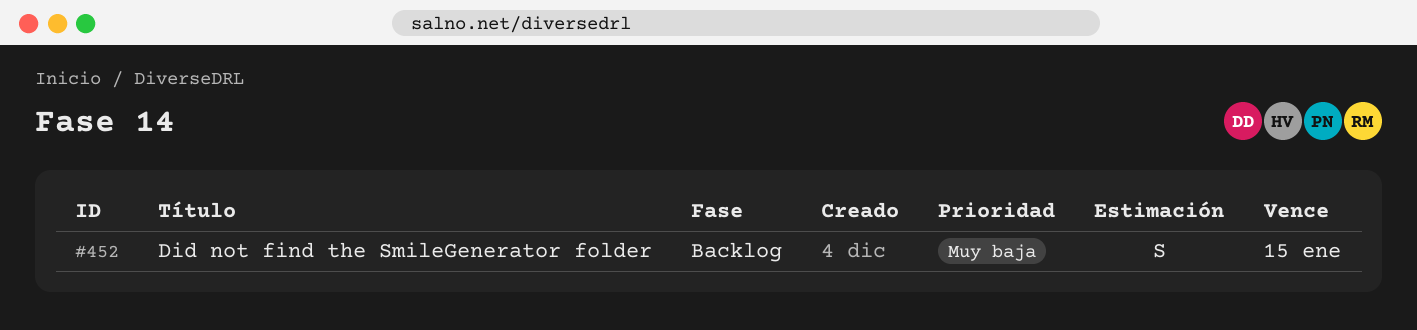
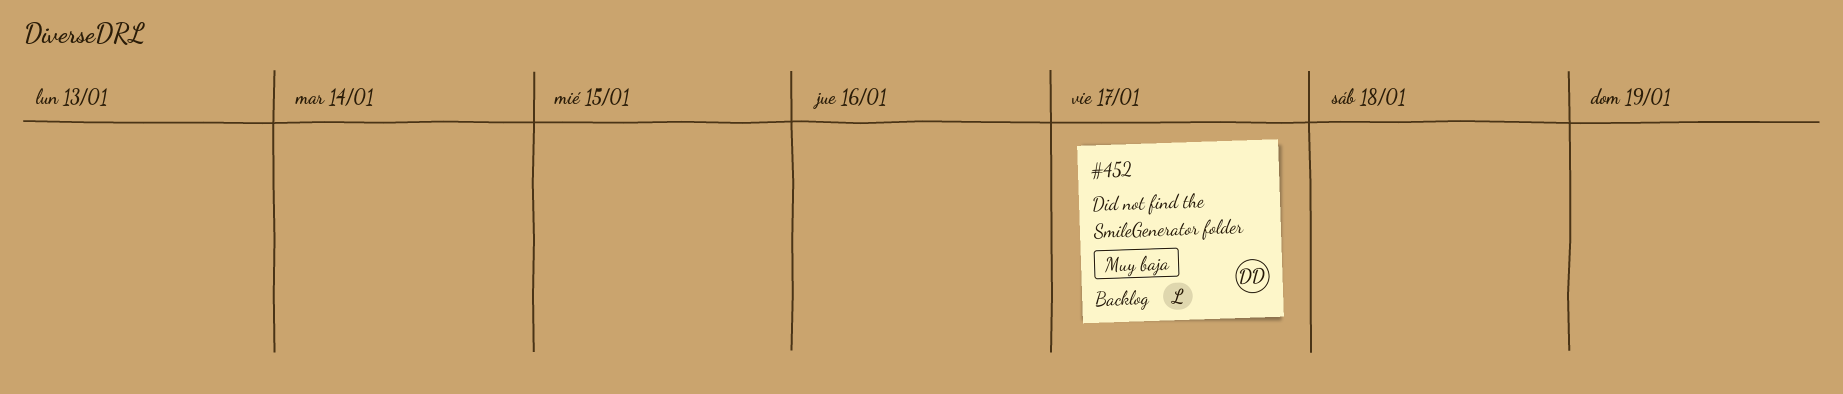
#452, estimate: S -> L
#452, due: Jan 15 -> Jan 17

